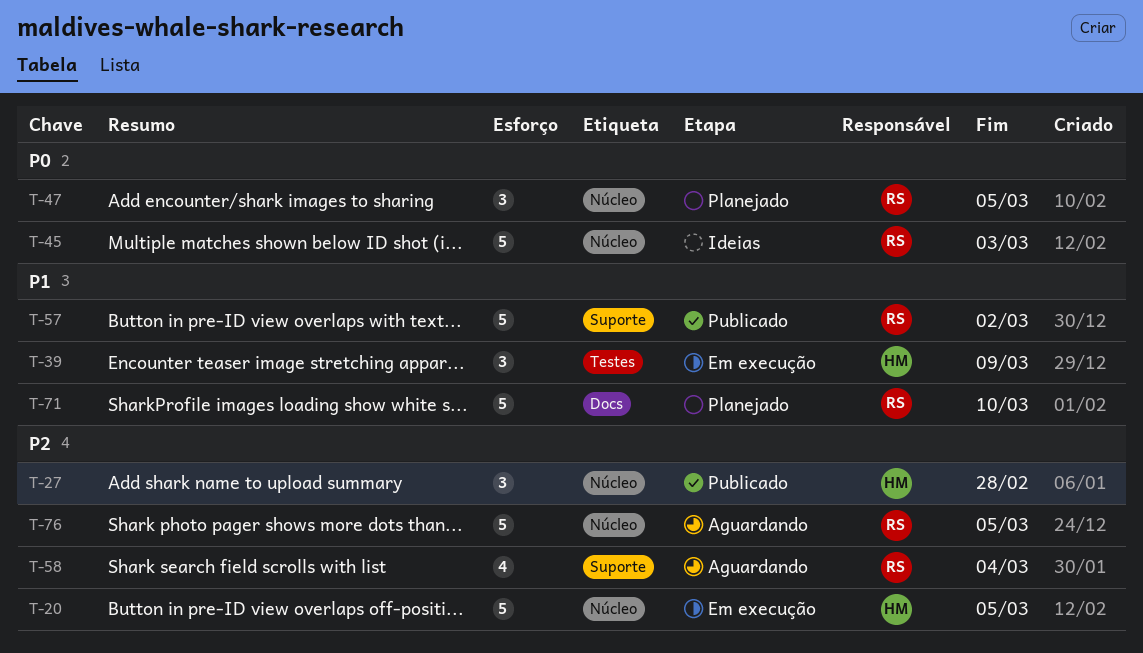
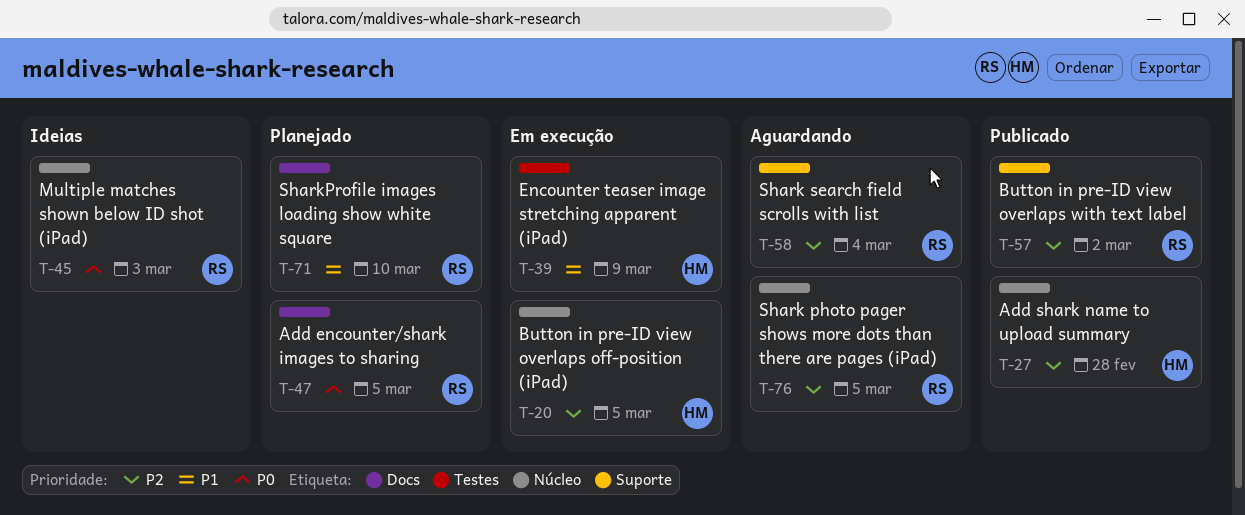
T-47, label: Núcleo -> Docs
T-57, priority: P1 -> P2

